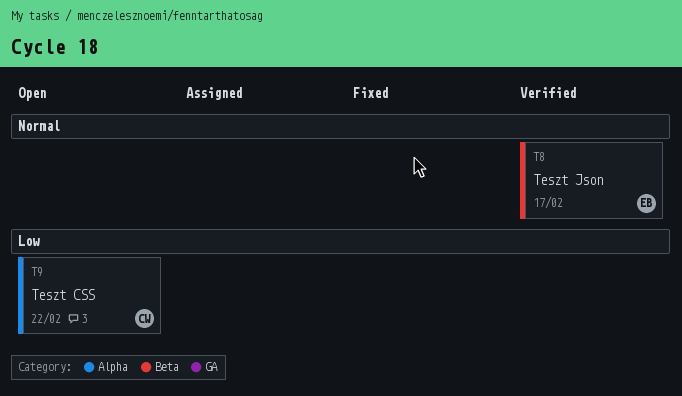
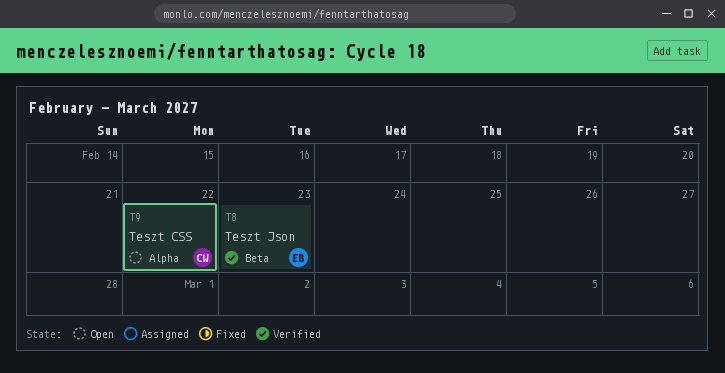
T8, due: Feb 17 -> Feb 23

